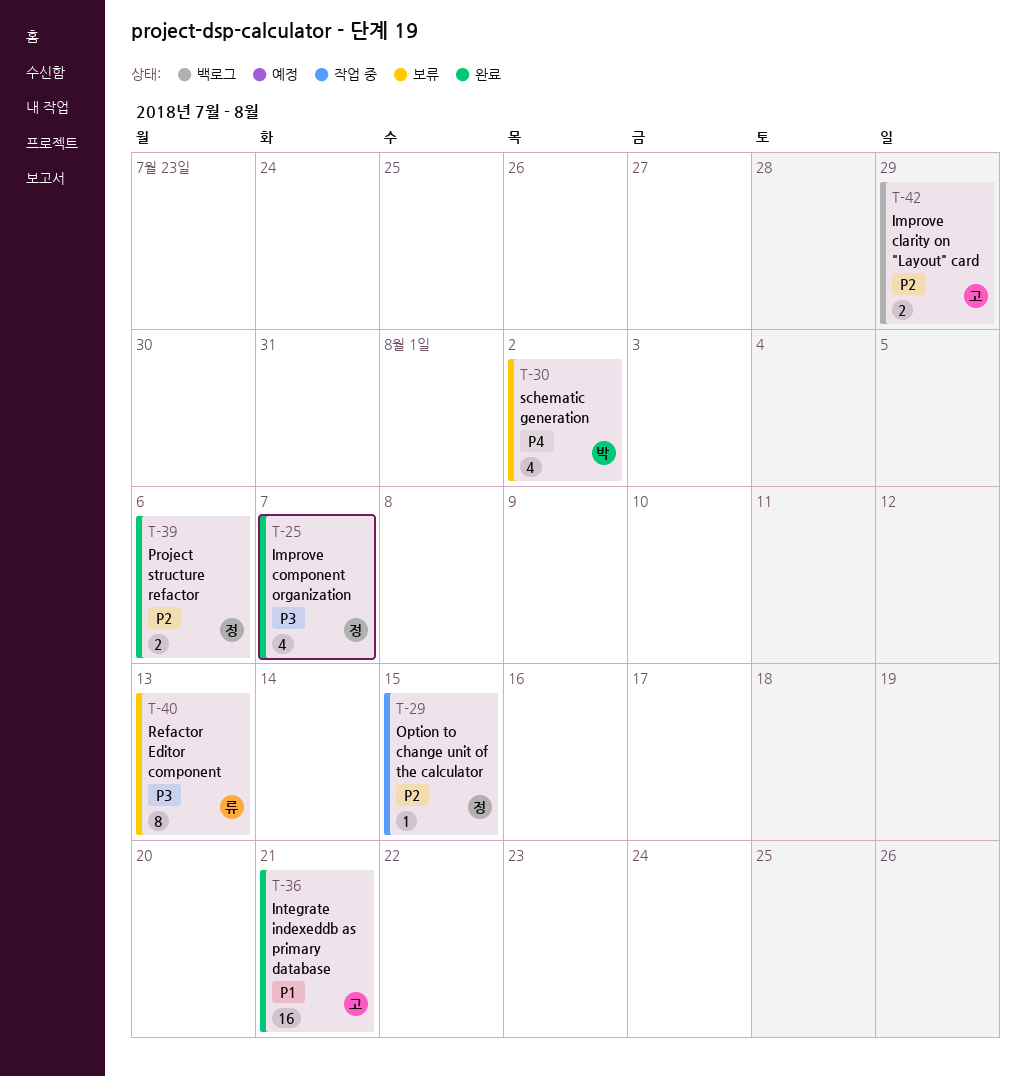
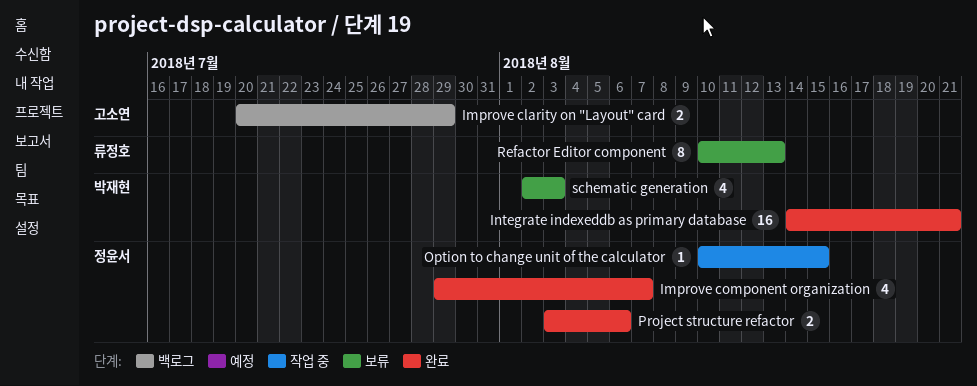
Integrate indexeddb as primary database, owner: 고소연 -> 박재현
schematic generation, due: Aug 2 -> Aug 3

